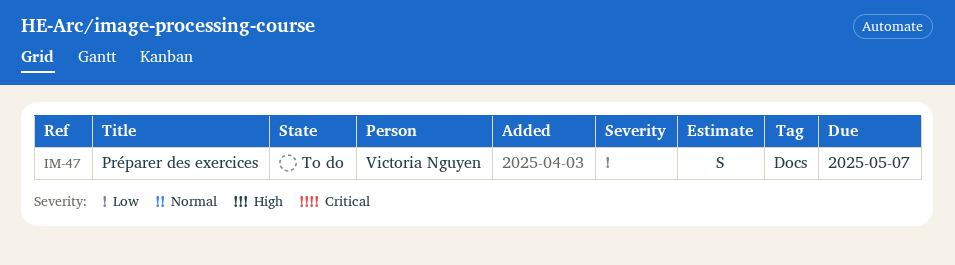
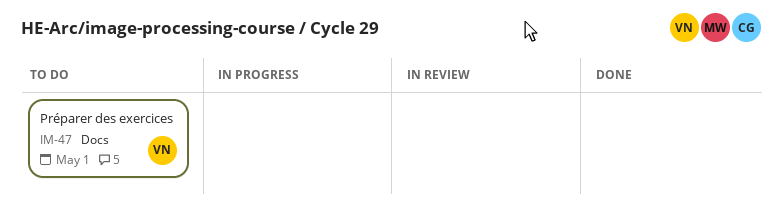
IM-47, due: May 7 -> May 1

